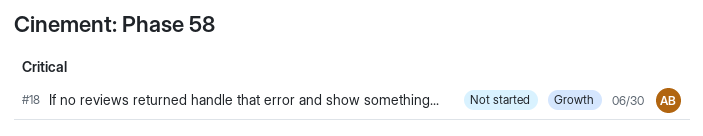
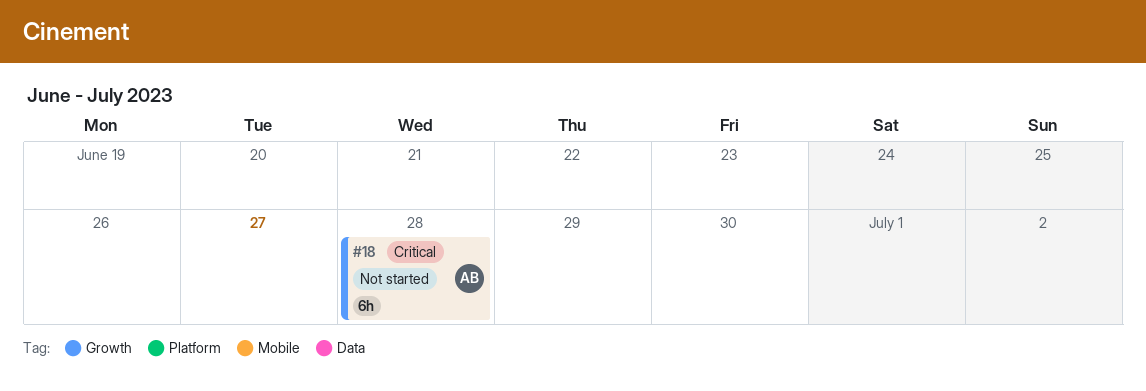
#18, due: Jun 30 -> Jun 28

